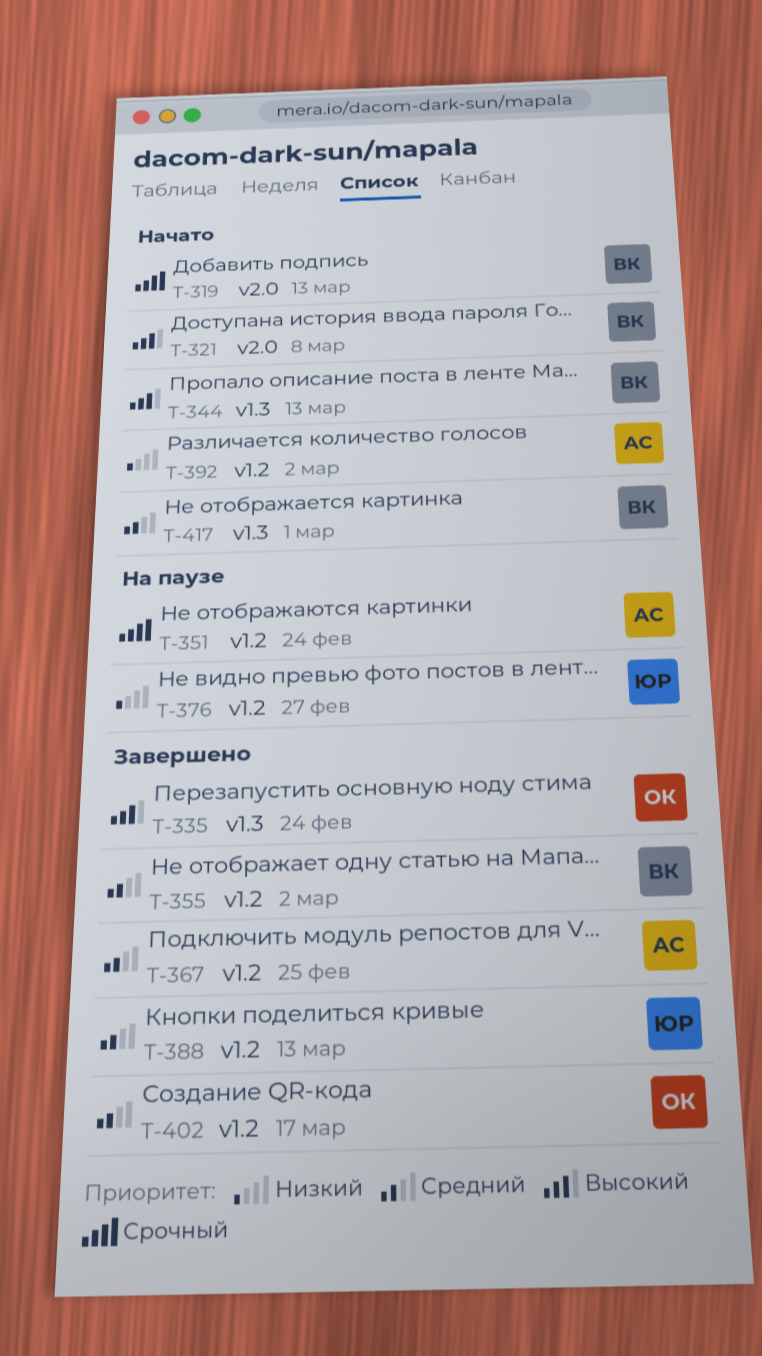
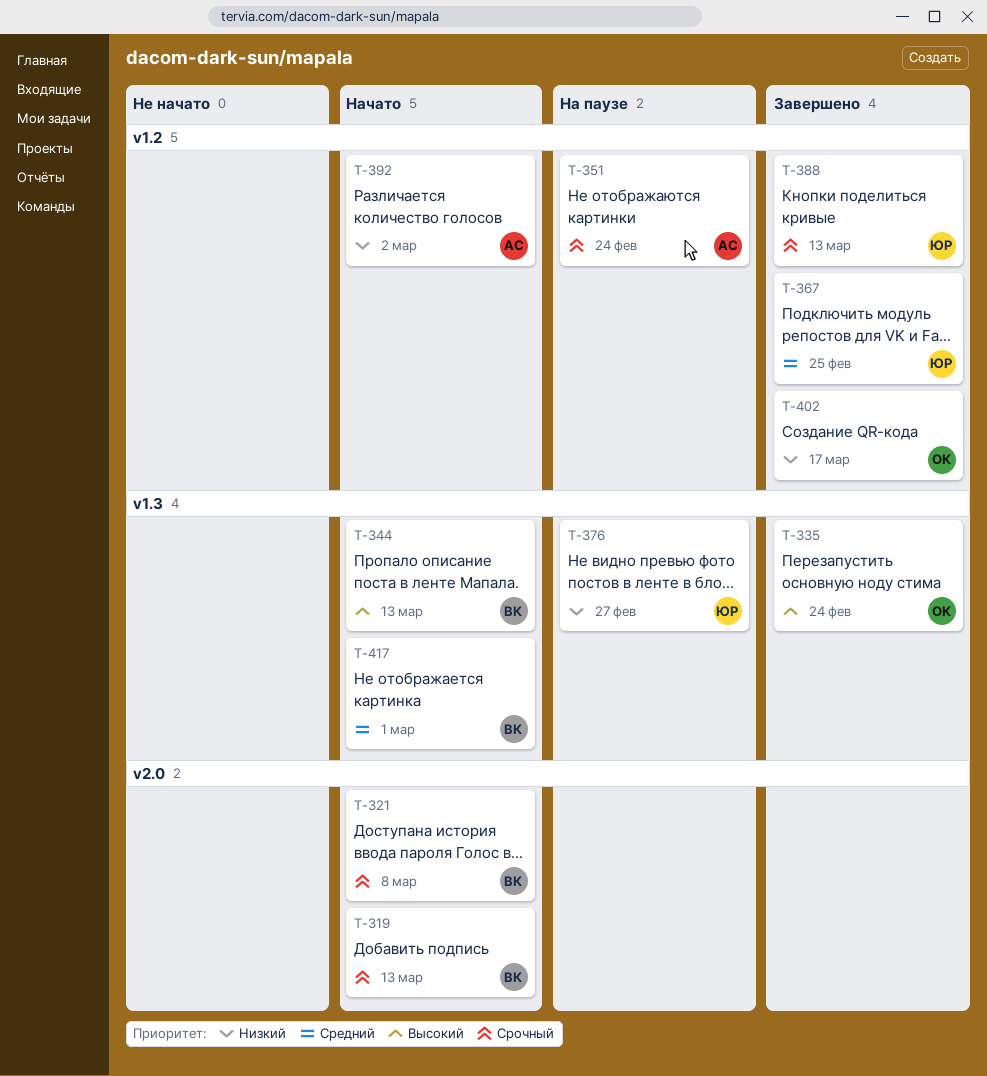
T-321, priority: Высокий -> Срочный
T-355: present -> none
T-367, owner: АС -> ЮР
T-376, label: v1.2 -> v1.3
T-388, priority: Средний -> Срочный
T-402, priority: Средний -> Низкий

